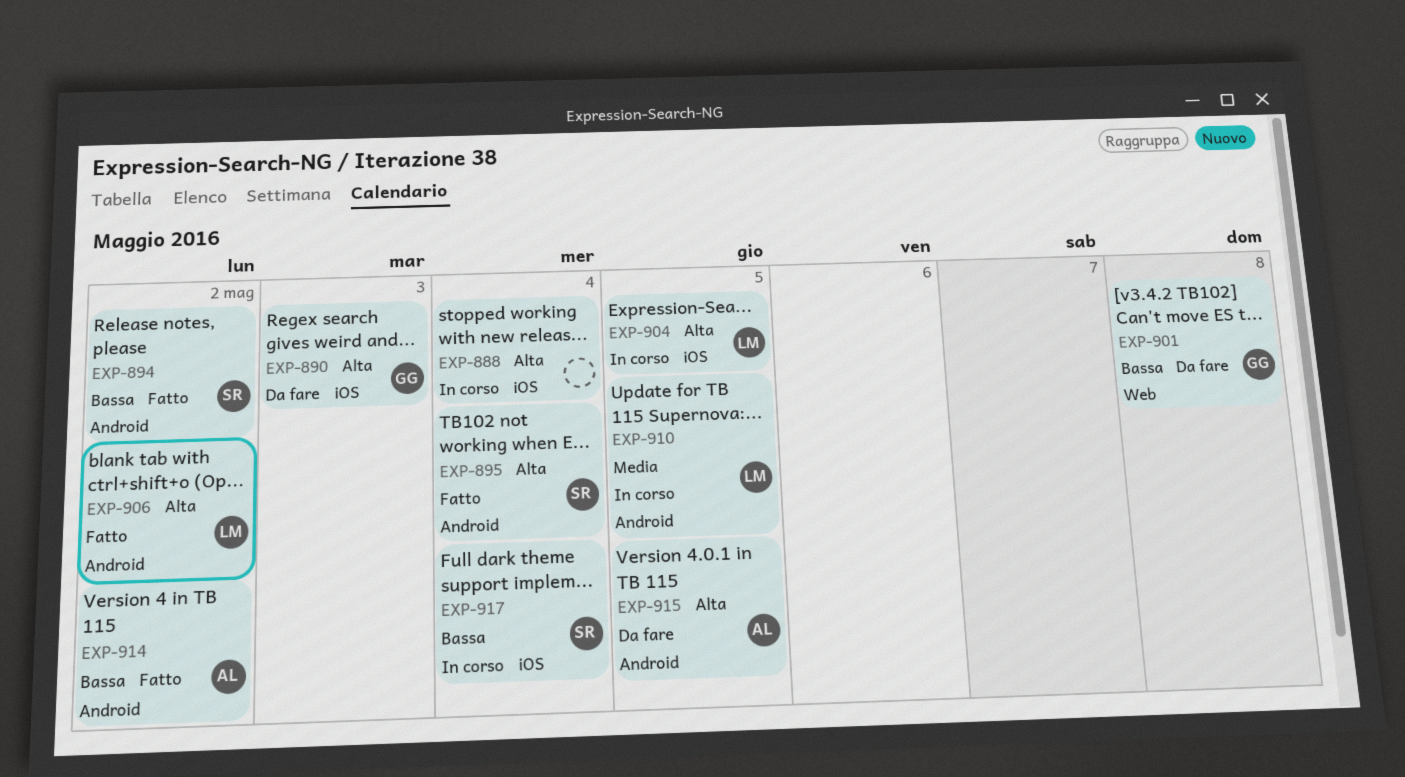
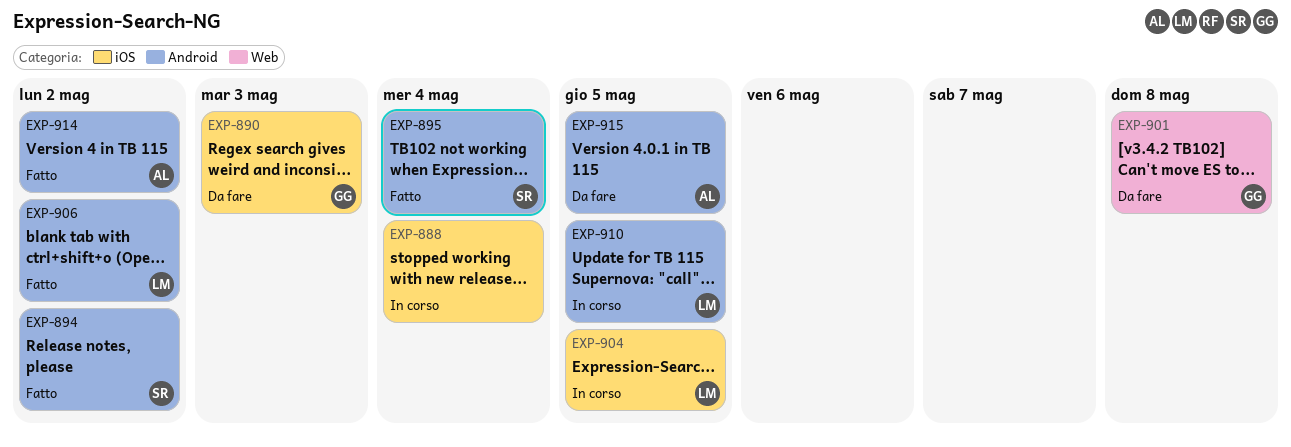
EXP-917: present -> none

